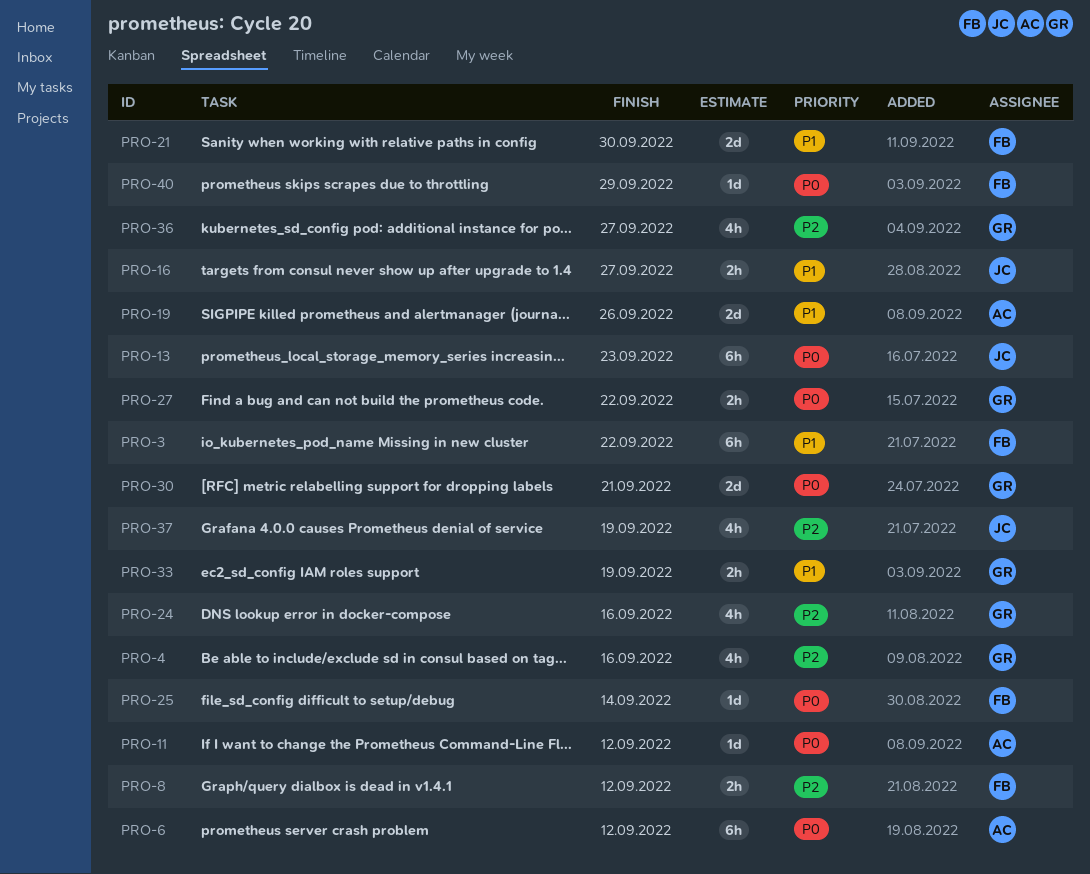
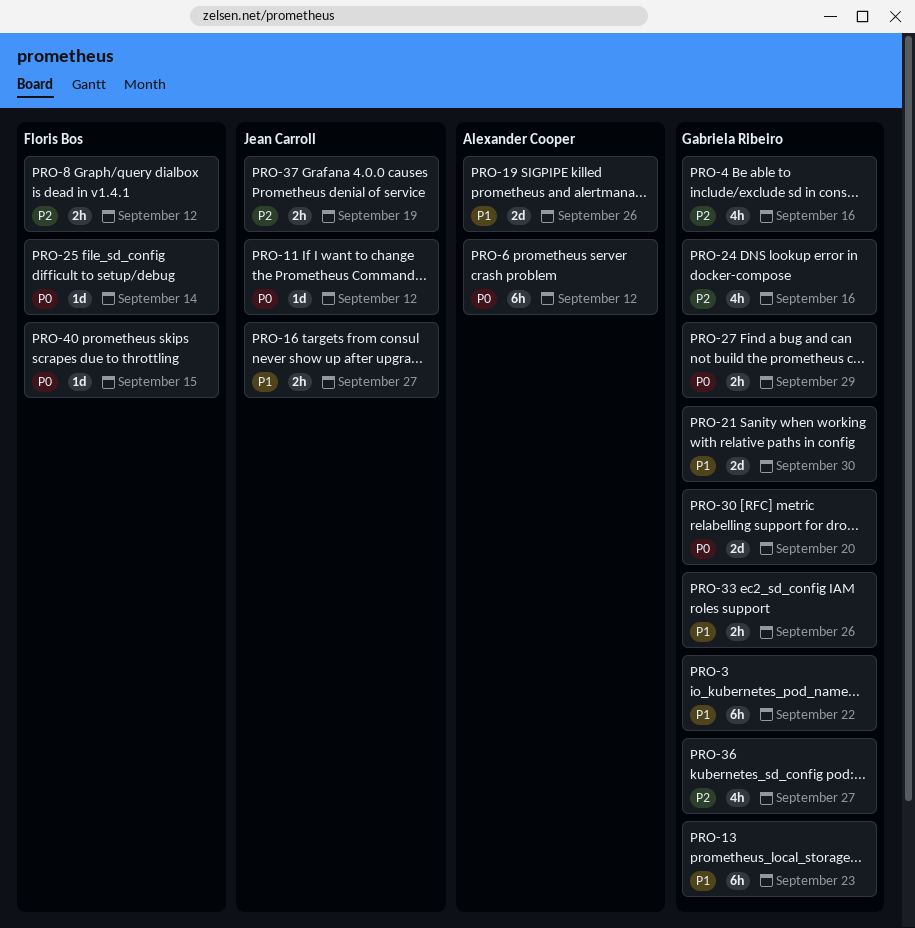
PRO-3, owner: Floris Bos -> Gabriela Ribeiro
PRO-11, owner: Alexander Cooper -> Jean Carroll
PRO-13, owner: Jean Carroll -> Gabriela Ribeiro
PRO-13, priority: P0 -> P1
PRO-21, owner: Floris Bos -> Gabriela Ribeiro
PRO-27, due: Sep 22 -> Sep 29
PRO-30, due: Sep 21 -> Sep 20
PRO-33, due: Sep 19 -> Sep 26
PRO-37, estimate: 4h -> 2h
PRO-40, due: Sep 29 -> Sep 15

